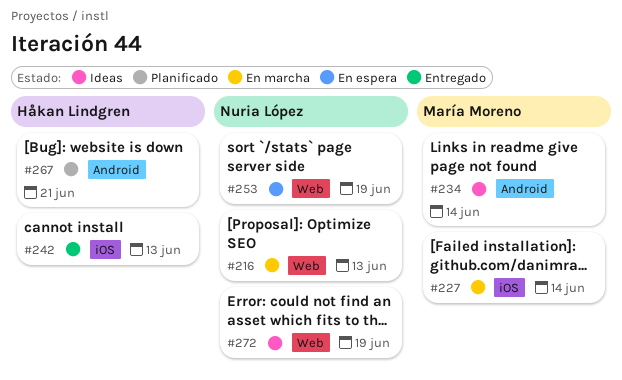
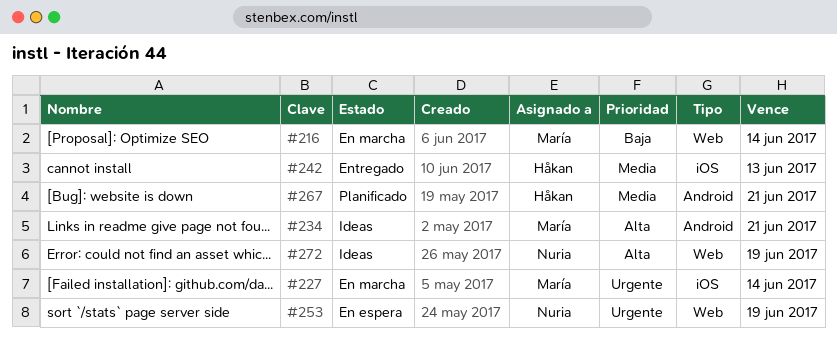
#216, owner: Nuria López -> María Moreno
#216, due: Jun 13 -> Jun 14
#234, due: Jun 14 -> Jun 21

